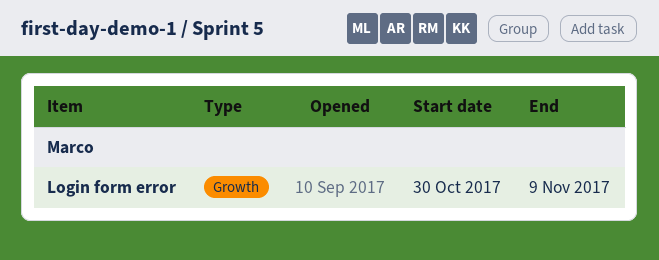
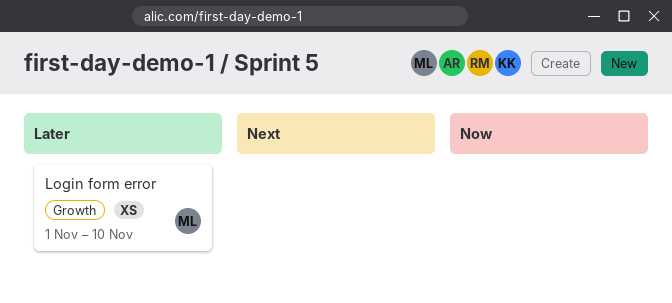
Login form error, start: Oct 30 -> Nov 1
Login form error, due: Nov 9 -> Nov 10

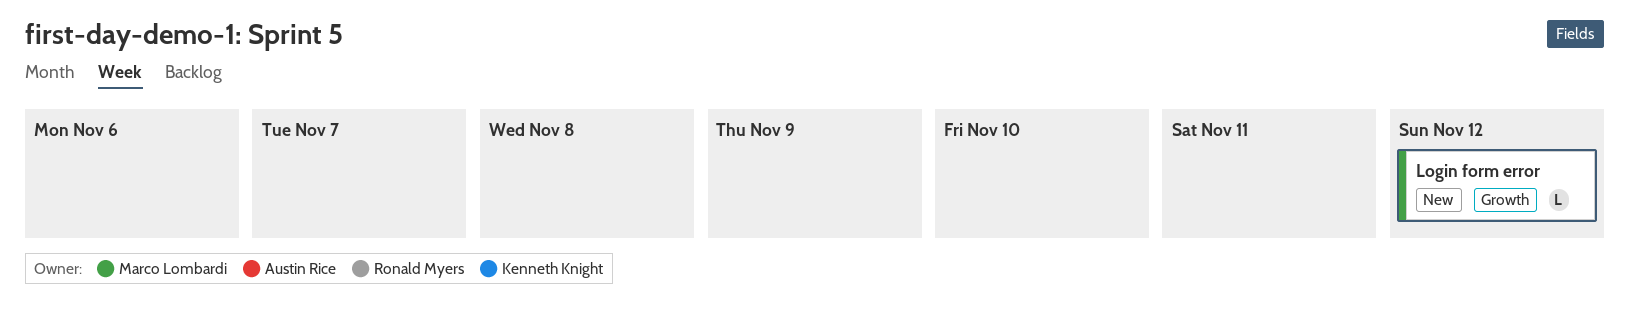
Login form error, estimate: XS -> L
Login form error, due: Nov 10 -> Nov 12

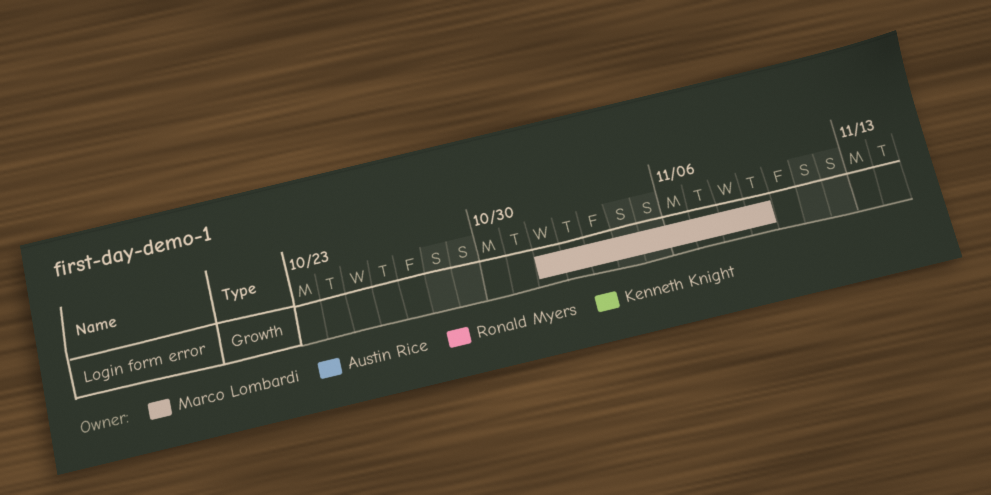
Login form error, due: Nov 12 -> Nov 9

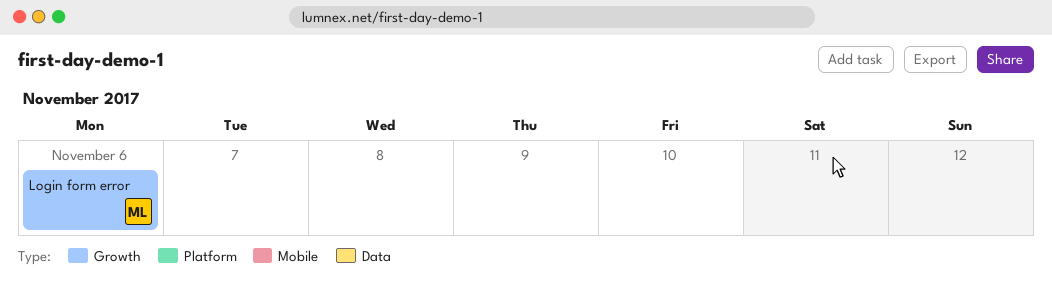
Login form error, due: Nov 9 -> Nov 6

